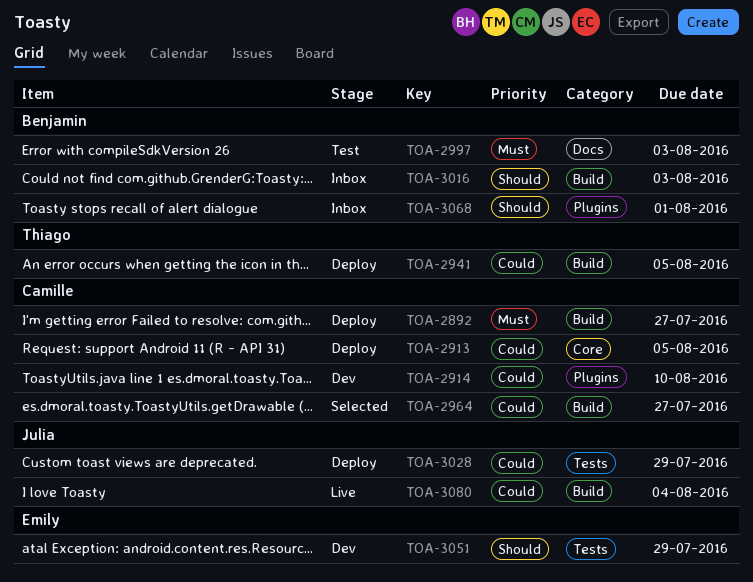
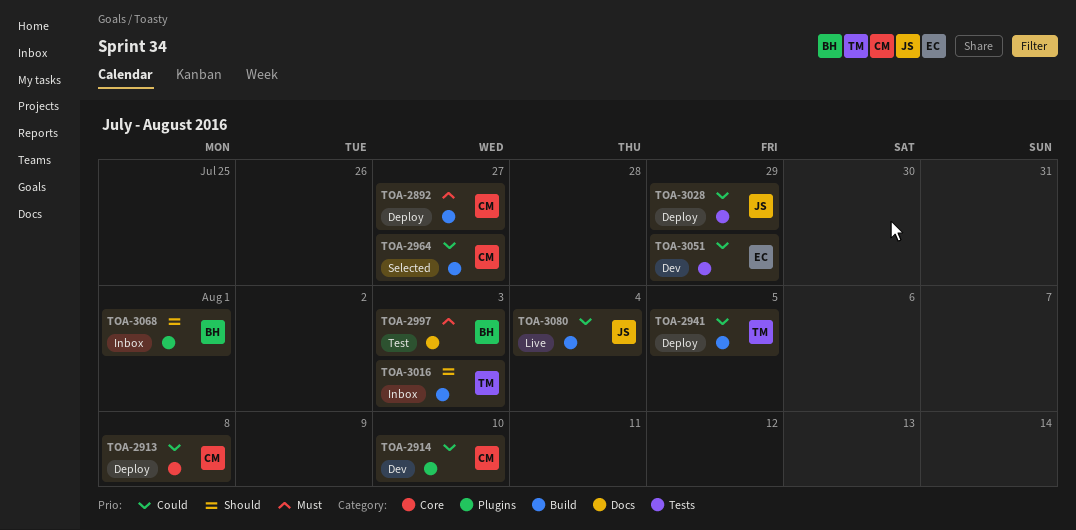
TOA-2913, due: Aug 5 -> Aug 8
TOA-3016, owner: Benjamin -> Thiago
TOA-3051, priority: Should -> Could

